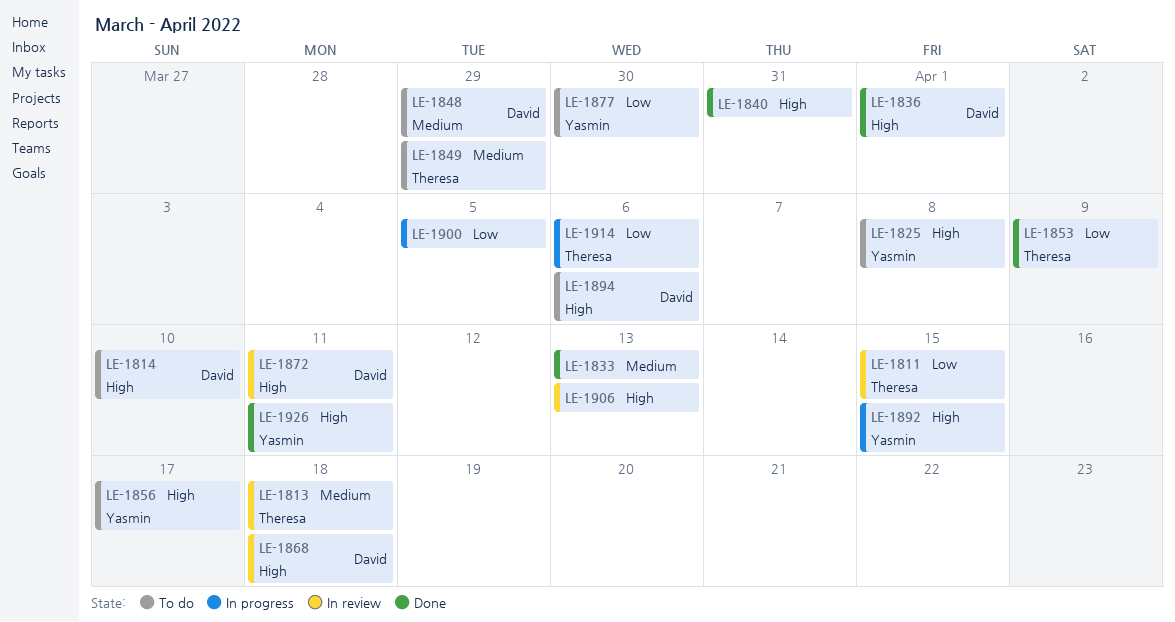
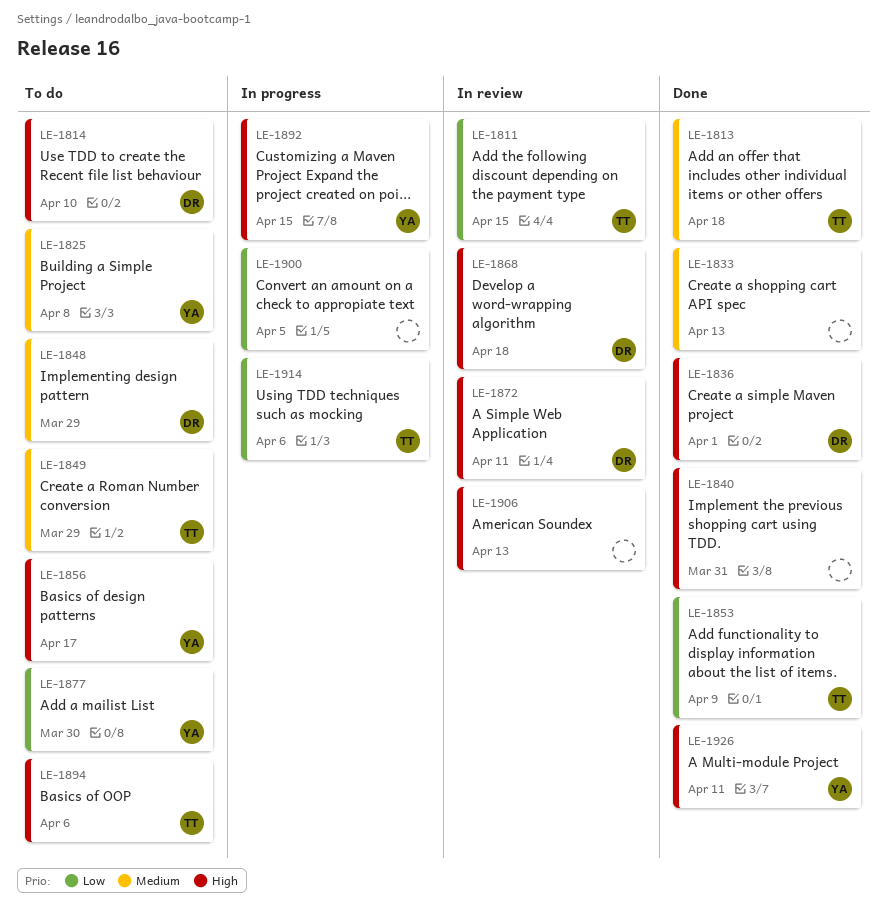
LE-1813, status: In review -> Done
LE-1825, priority: High -> Medium
LE-1894, owner: David -> Theresa

